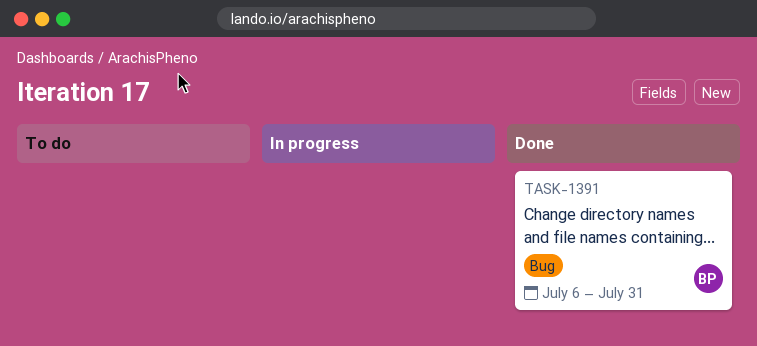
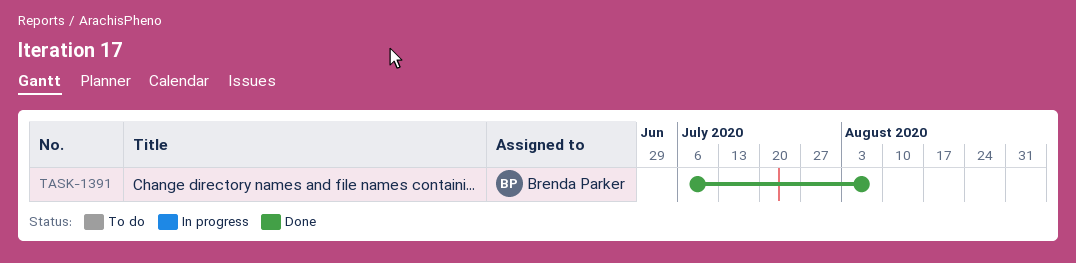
TASK-1391, due: Jul 31 -> Aug 7

